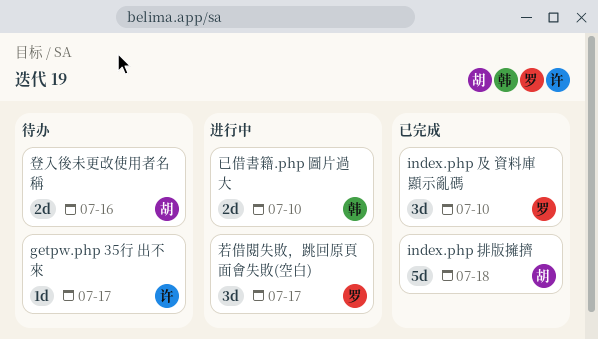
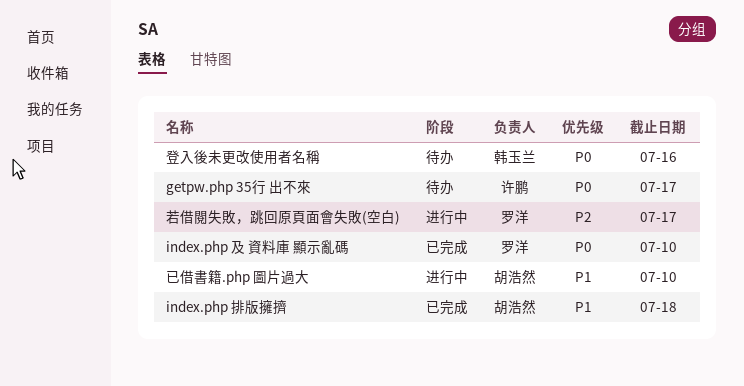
已借書籍.php 圖片過大, owner: 韩玉兰 -> 胡浩然
登入後未更改使用者名稱, owner: 胡浩然 -> 韩玉兰

